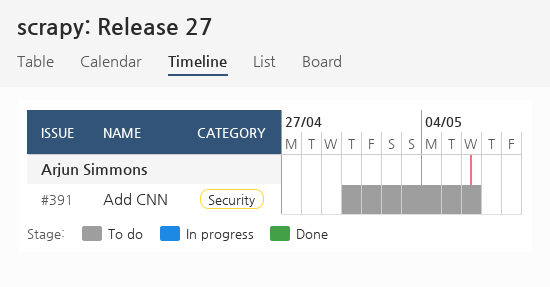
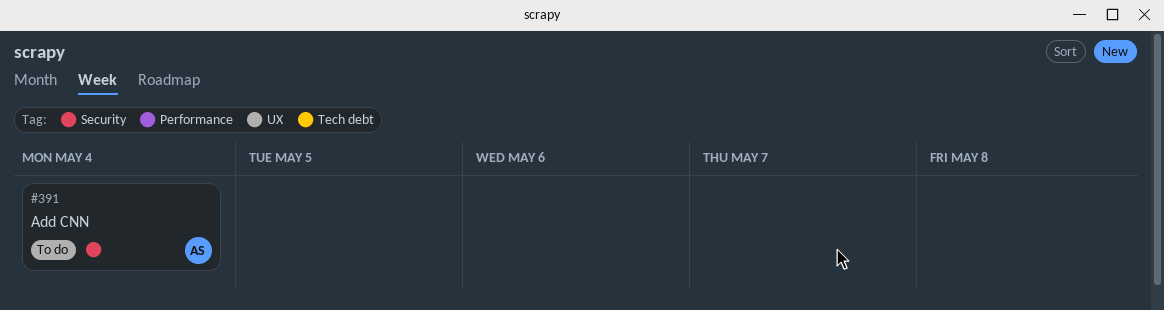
#391, due: May 6 -> May 4

